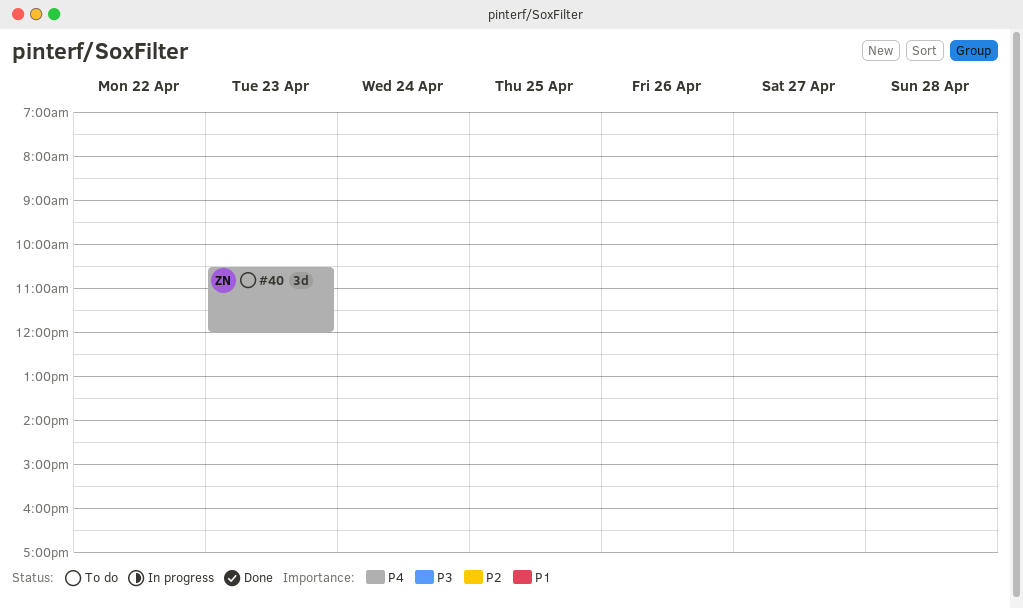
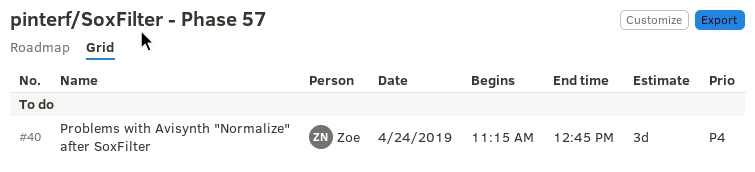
#40, day: Apr 23 -> Apr 24
#40, begins: 10:30 -> 11:15
#40, ends: 12:00 -> 12:45

